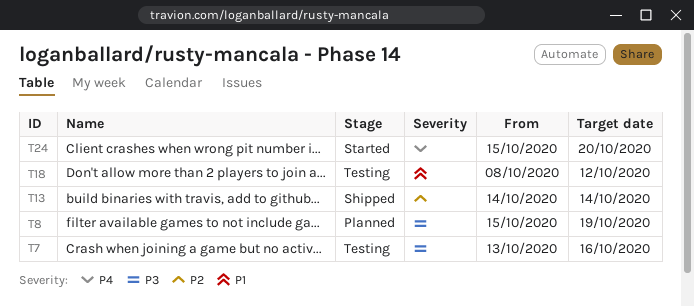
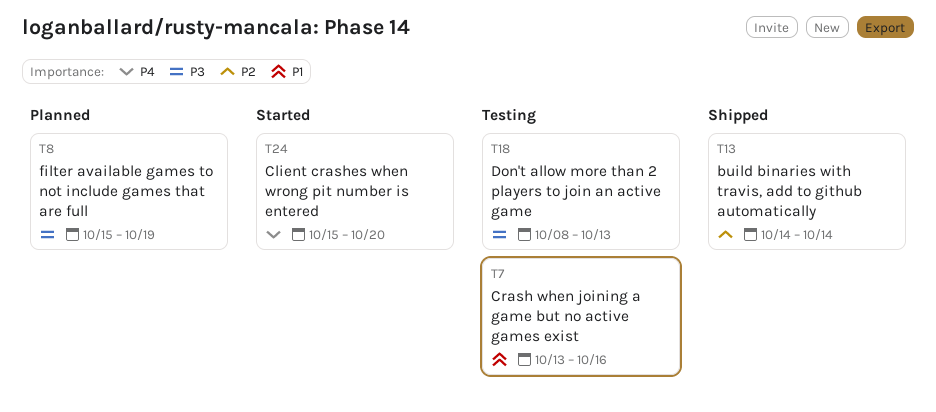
T7, priority: P3 -> P1
T18, priority: P1 -> P3
T18, due: Oct 12 -> Oct 13

